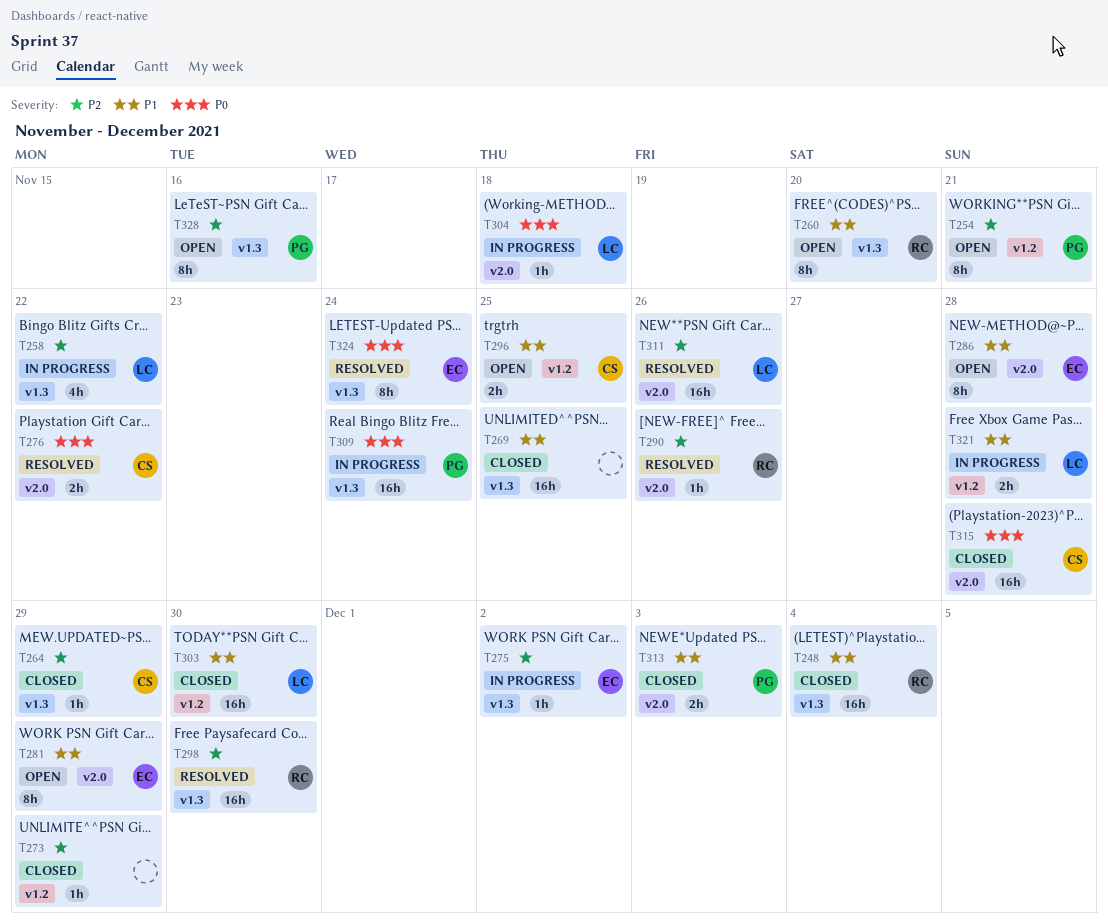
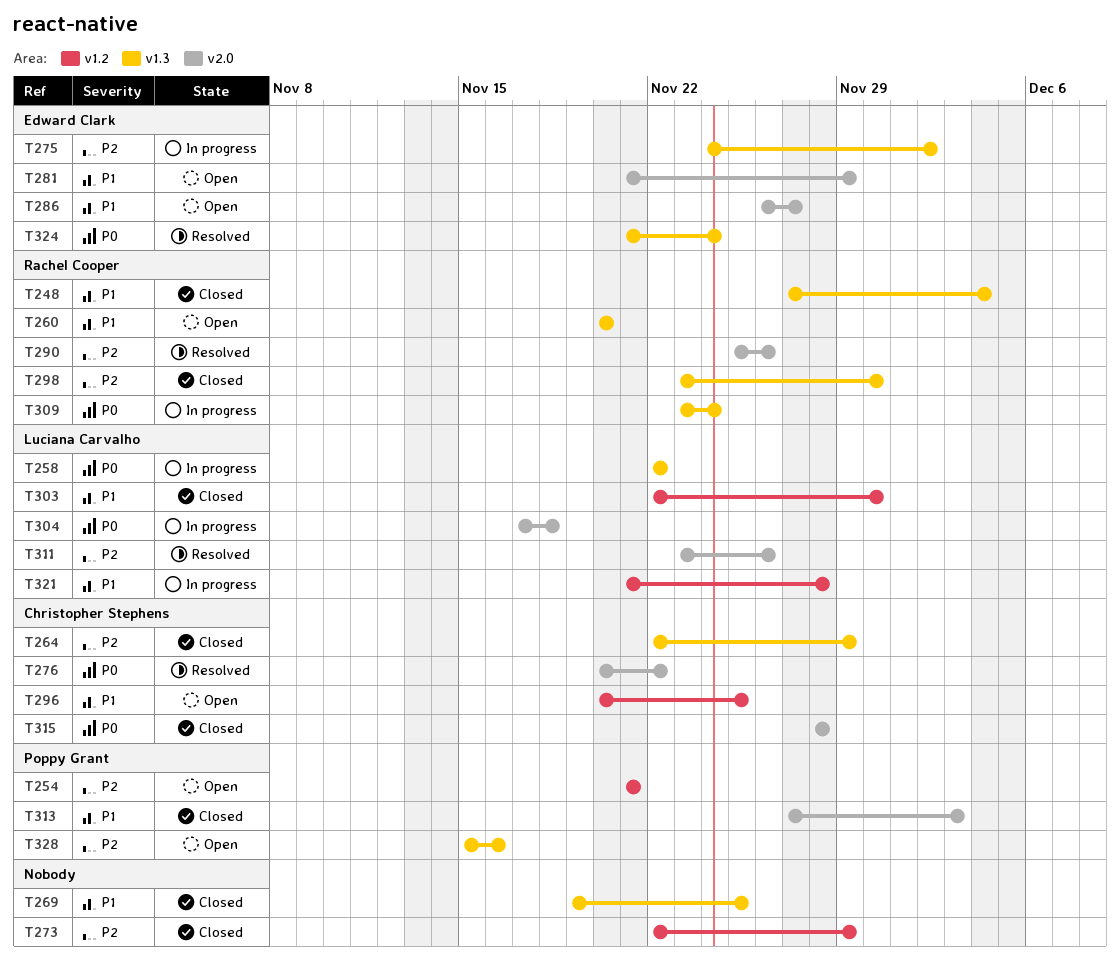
T258, priority: P2 -> P0
T286, due: Nov 28 -> Nov 27
T298, status: Resolved -> Closed
T309, owner: Poppy Grant -> Rachel Cooper

